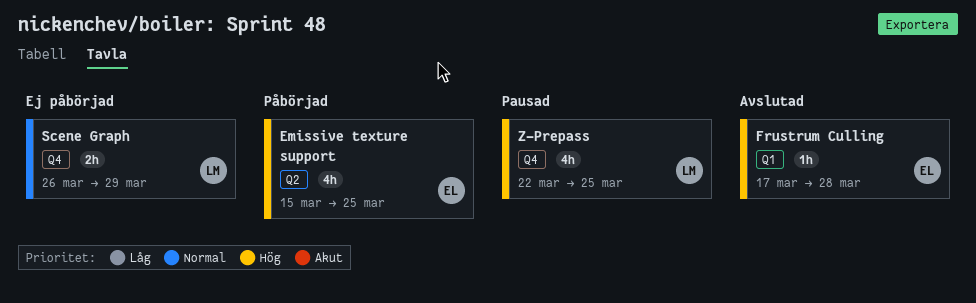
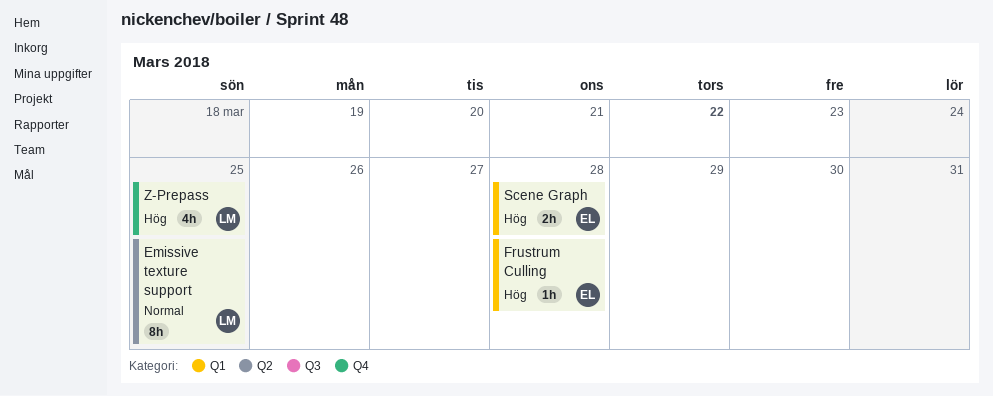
Emissive texture support, owner: EL -> LM
Emissive texture support, priority: Hög -> Normal
Emissive texture support, estimate: 4h -> 8h
Scene Graph, owner: LM -> EL
Scene Graph, priority: Normal -> Hög
Scene Graph, label: Q4 -> Q1
Scene Graph, due: Mar 29 -> Mar 28

